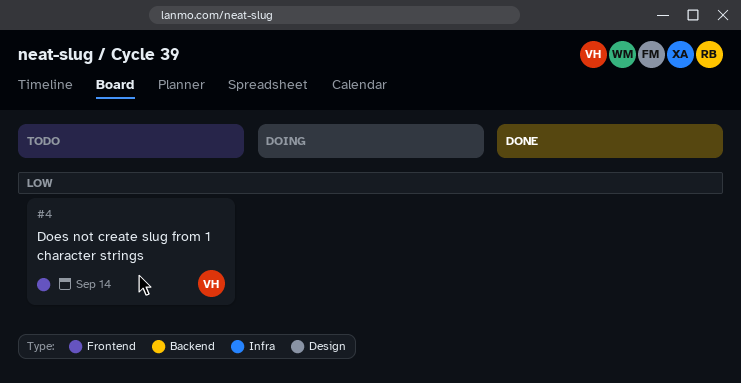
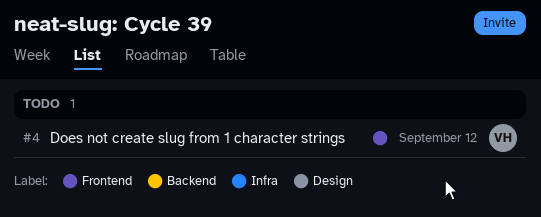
#4, due: Sep 14 -> Sep 12

